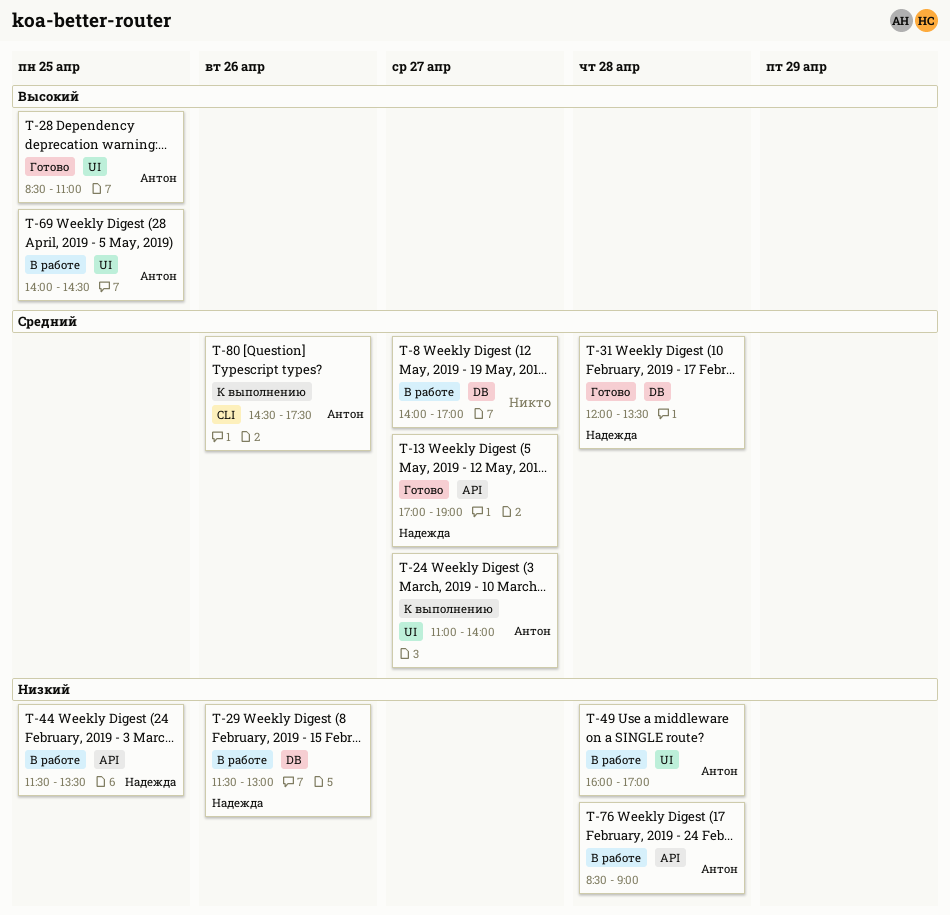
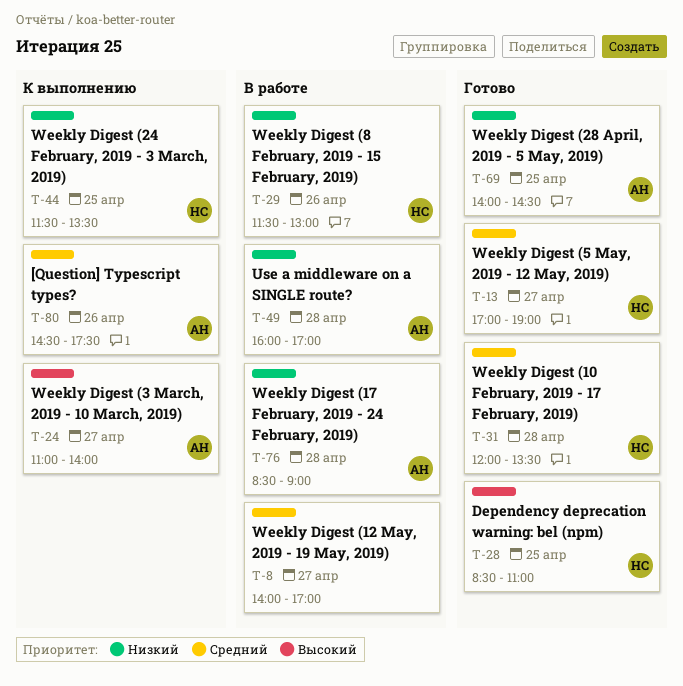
T-24, priority: Средний -> Высокий
T-28, owner: Антон -> Надежда
T-44, status: В работе -> К выполнению
T-69, status: В работе -> Готово
T-69, priority: Высокий -> Низкий

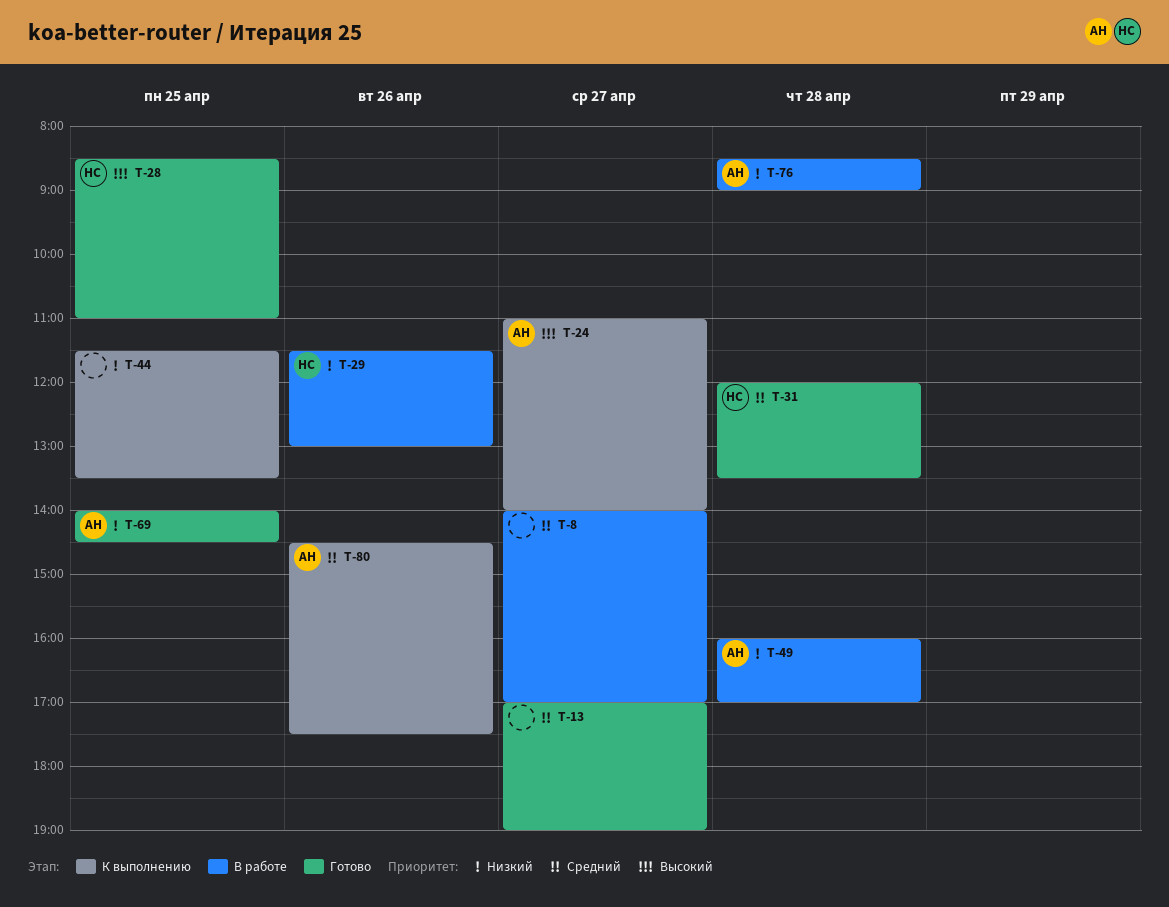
T-13, owner: НС -> none
T-44, owner: НС -> none

